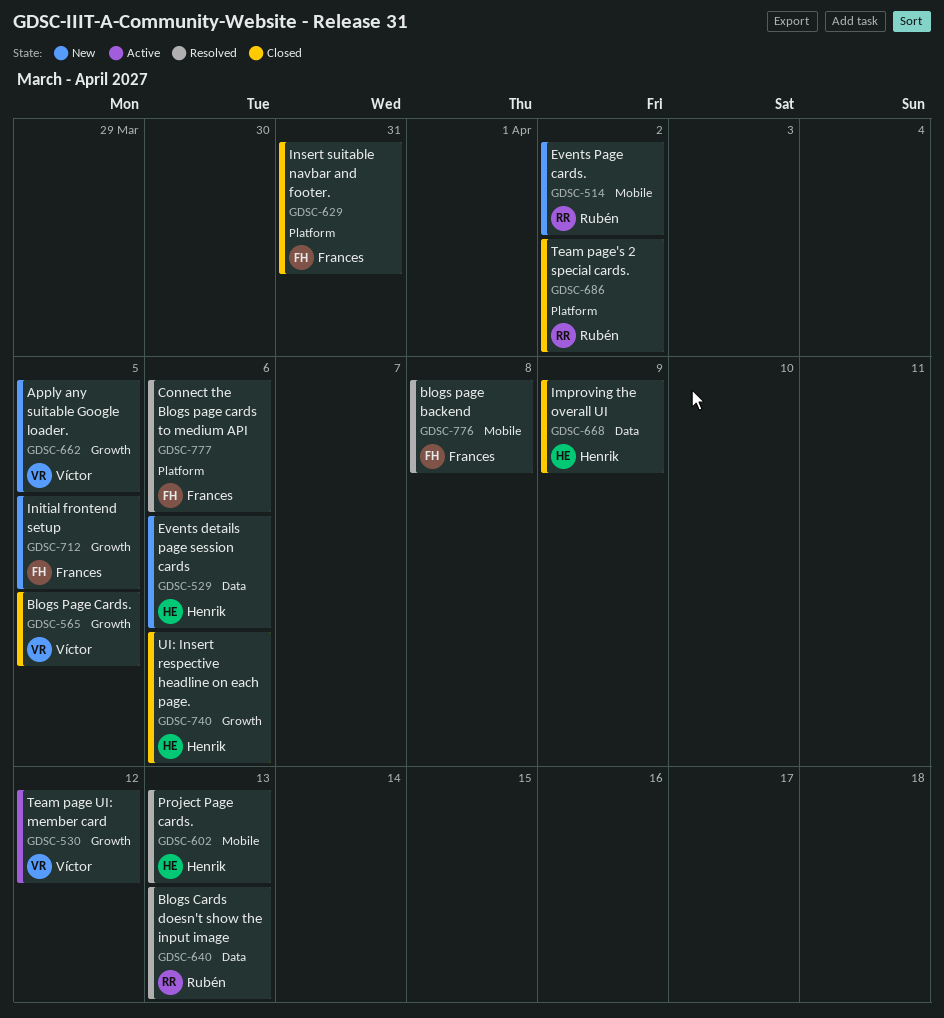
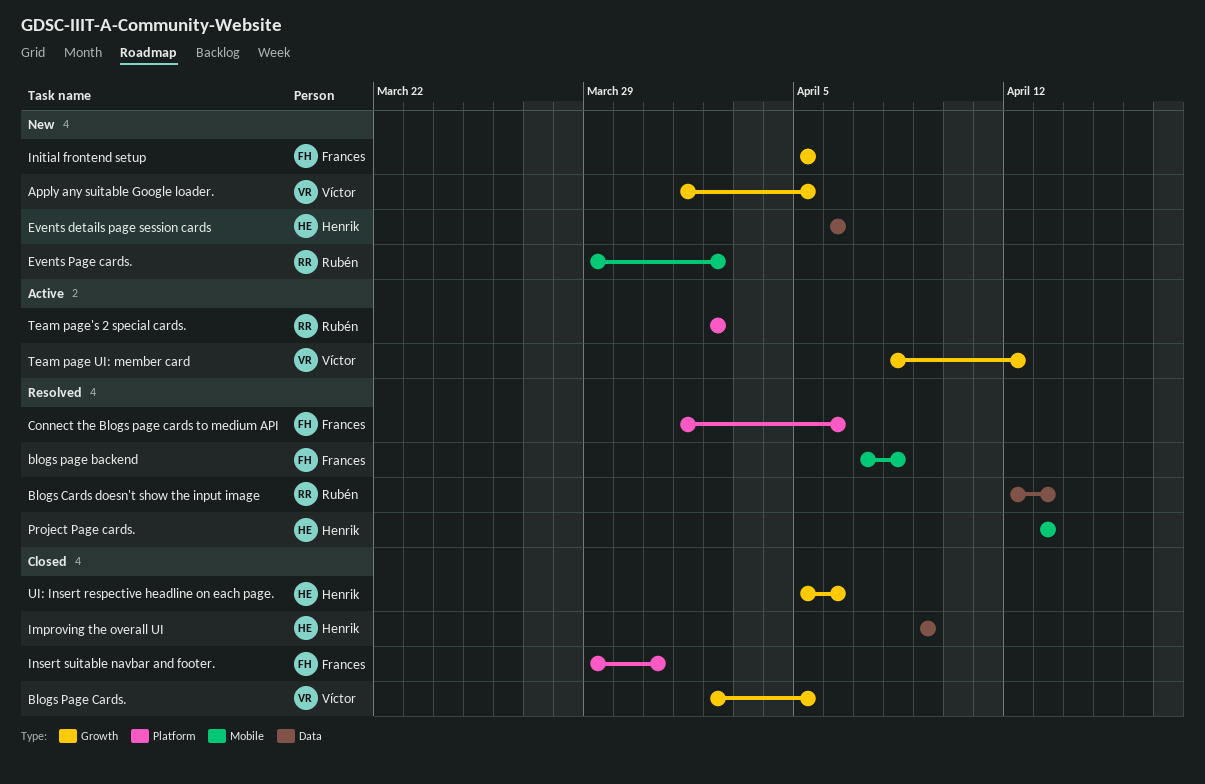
Team page's 2 special cards., status: Closed -> Active

